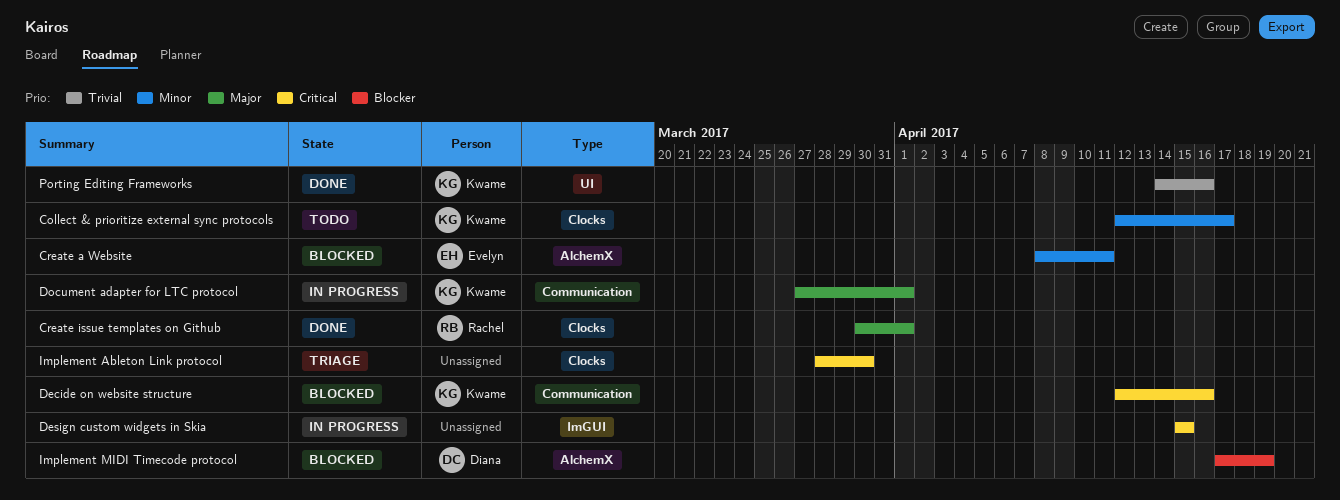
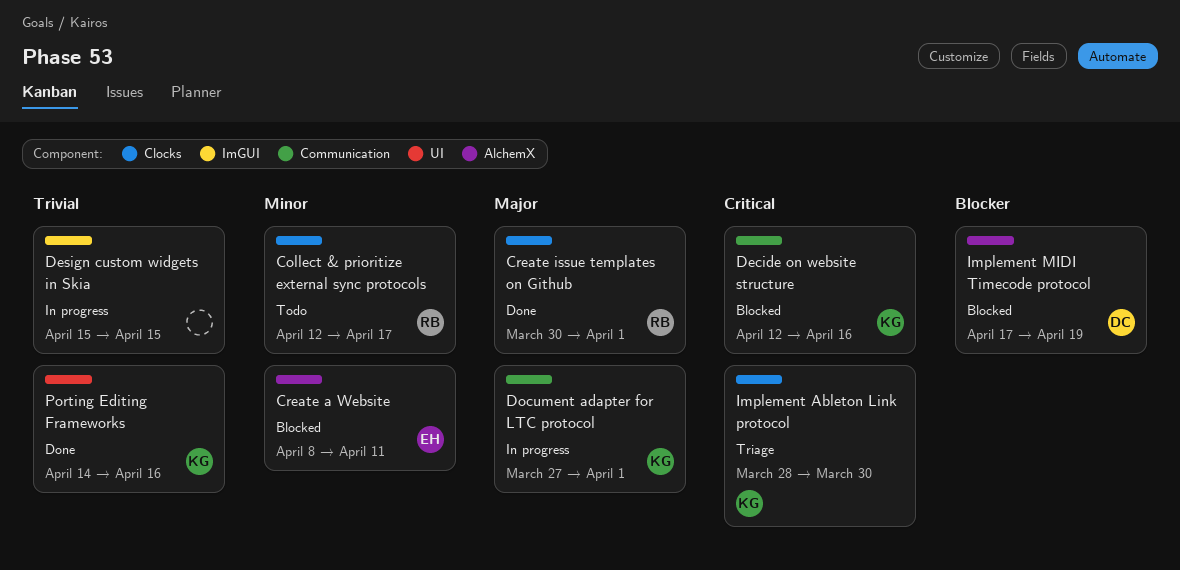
Collect & prioritize external sync protocols, owner: Kwame -> Rachel
Design custom widgets in Skia, priority: Critical -> Trivial
Implement Ableton Link protocol, owner: none -> Kwame

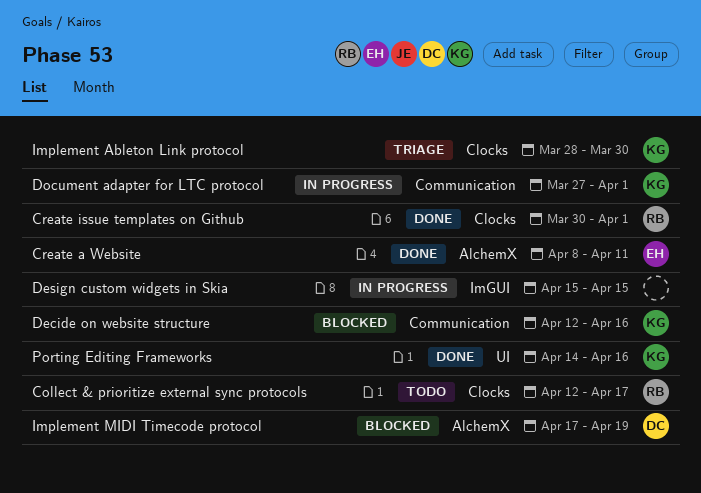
Create a Website, status: Blocked -> Done

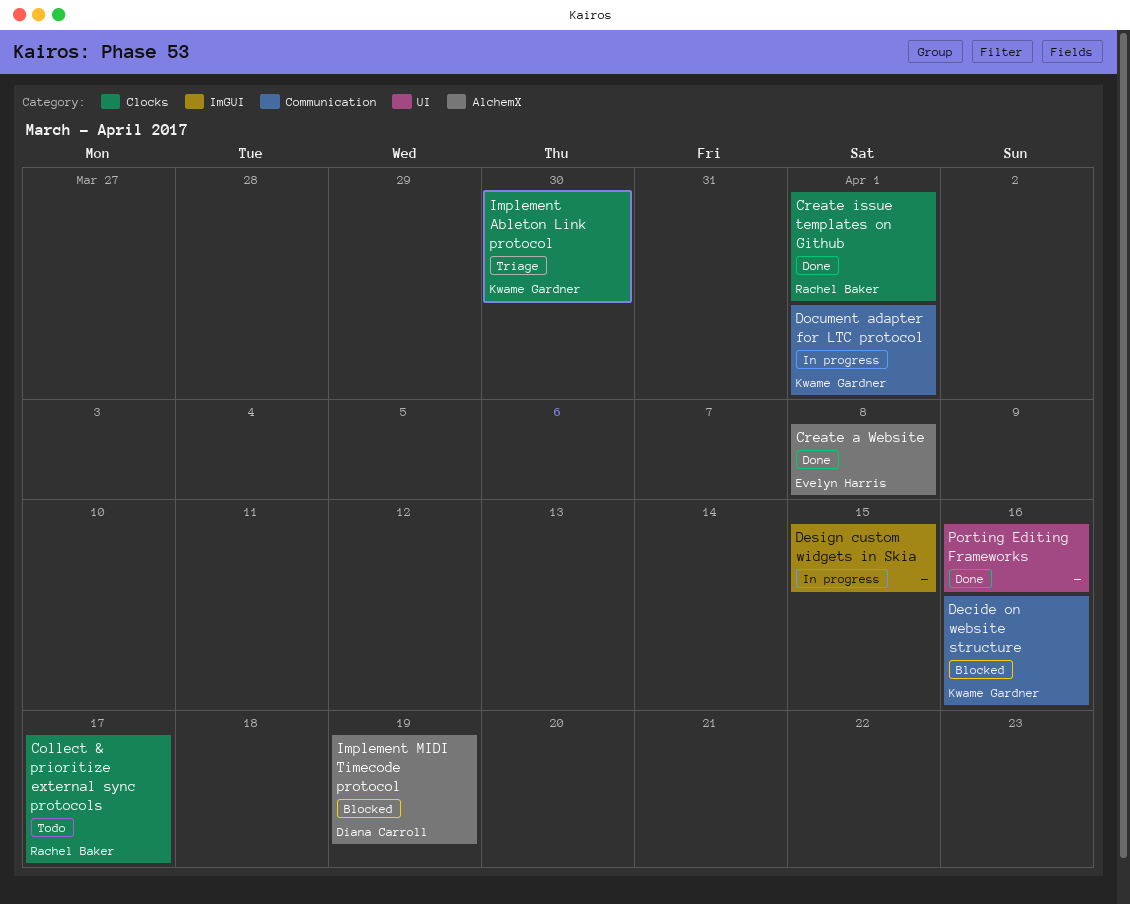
Create a Website, due: Apr 11 -> Apr 8
Porting Editing Frameworks, owner: Kwame Gardner -> none

